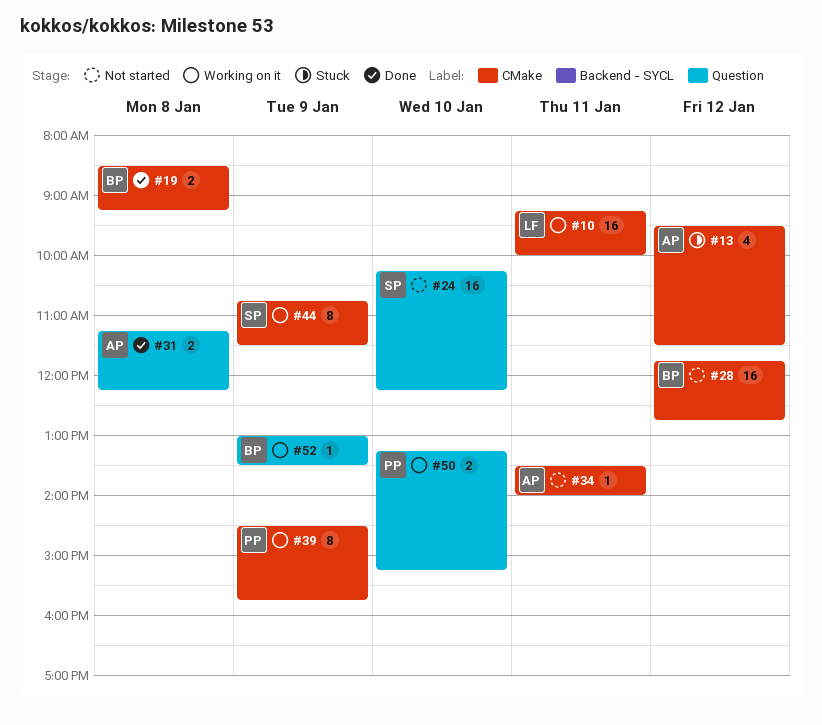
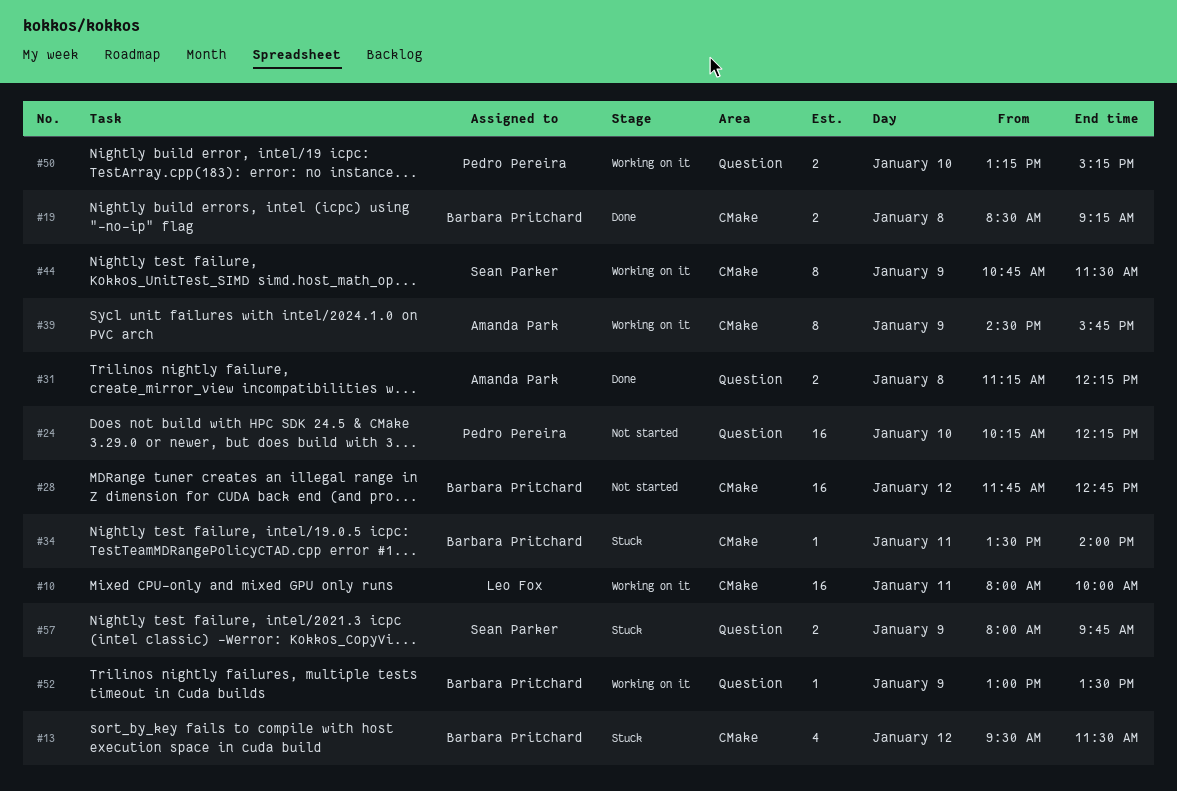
#10, begins: 09:15 -> 08:00
#13, owner: Amanda Park -> Barbara Pritchard
#24, owner: Sean Parker -> Pedro Pereira
#34, status: Not started -> Stuck
#34, owner: Amanda Park -> Barbara Pritchard
#39, owner: Pedro Pereira -> Amanda Park
#57: none -> present

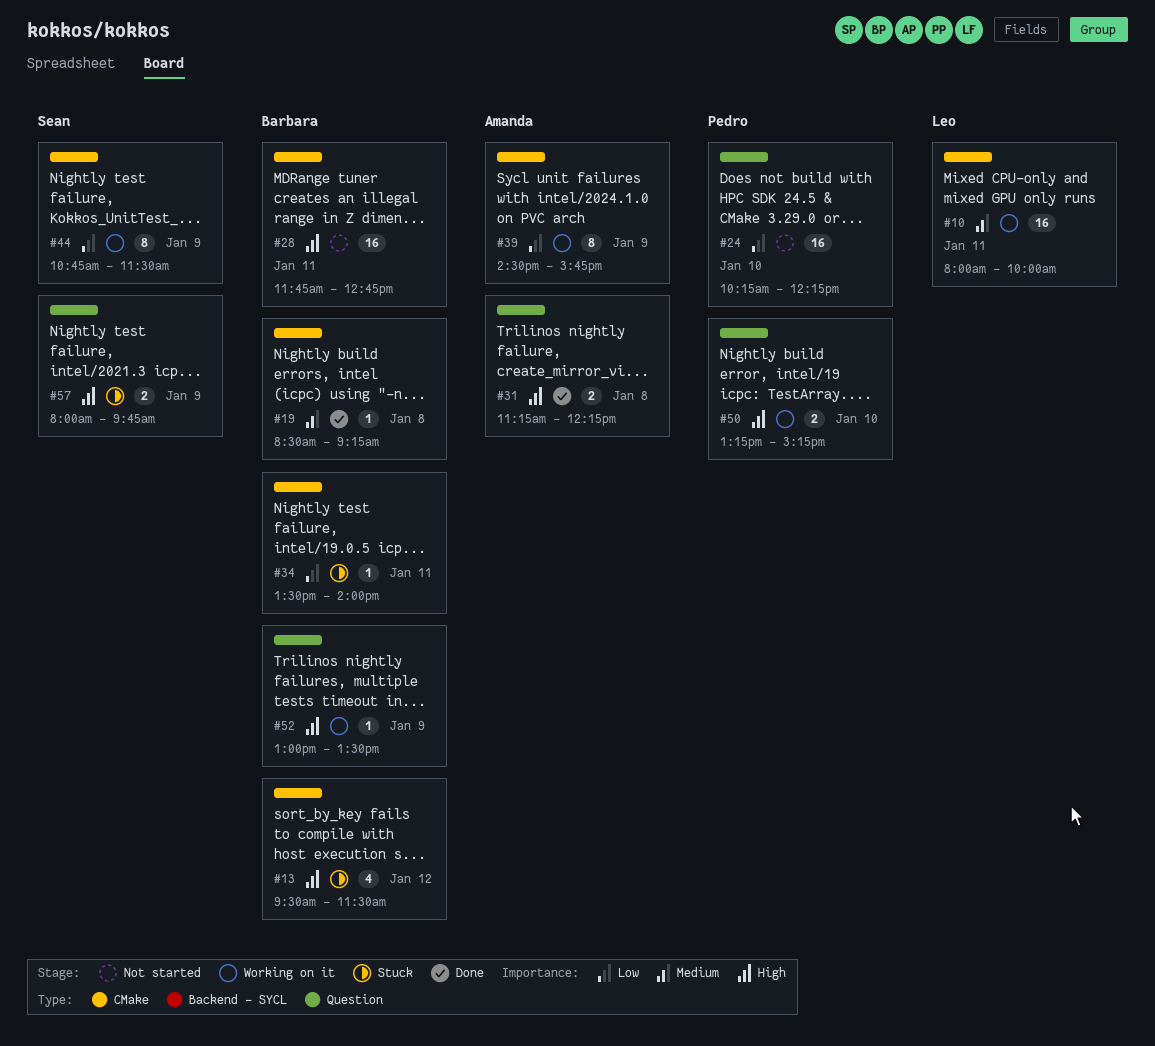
#19, estimate: 2 -> 1
#28, day: Jan 12 -> Jan 11

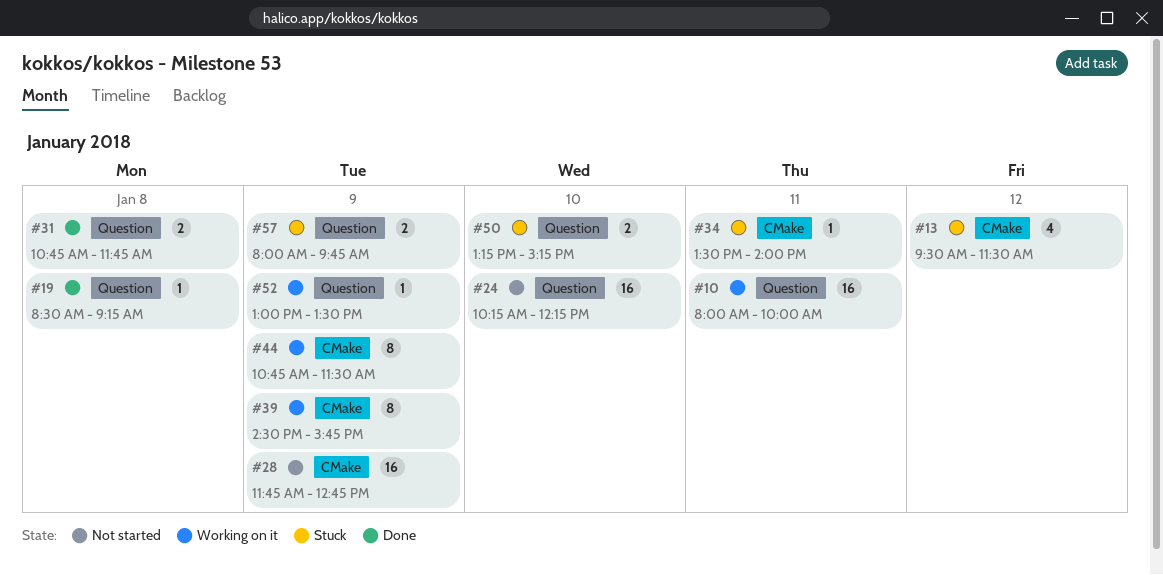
#10, label: CMake -> Question
#19, label: CMake -> Question
#28, day: Jan 11 -> Jan 9
#31, begins: 11:15 -> 10:45
#31, ends: 12:15 -> 11:45
#50, status: Working on it -> Stuck

